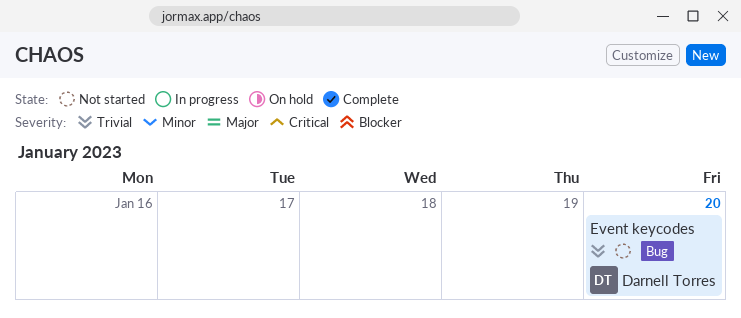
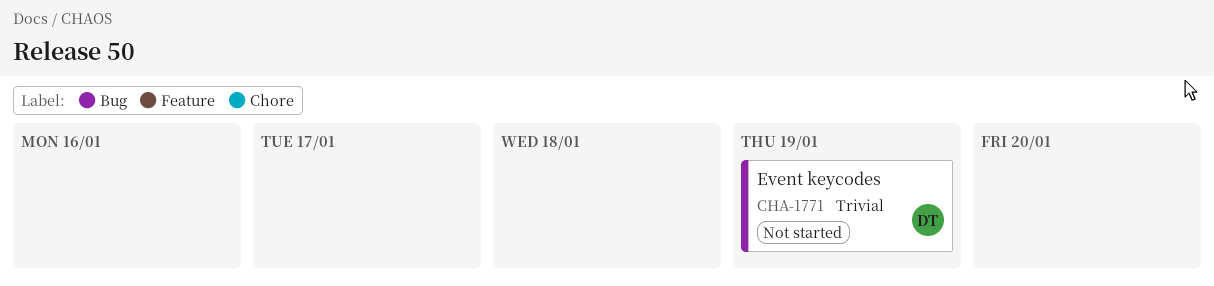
Event keycodes, due: Jan 20 -> Jan 19

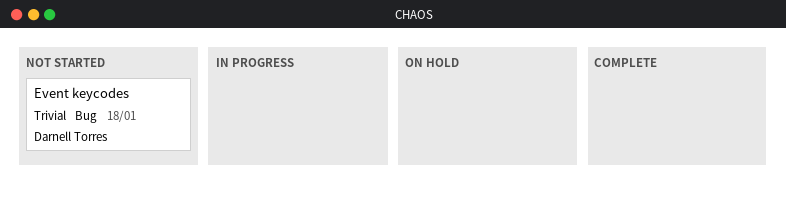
Event keycodes, due: Jan 19 -> Jan 18

